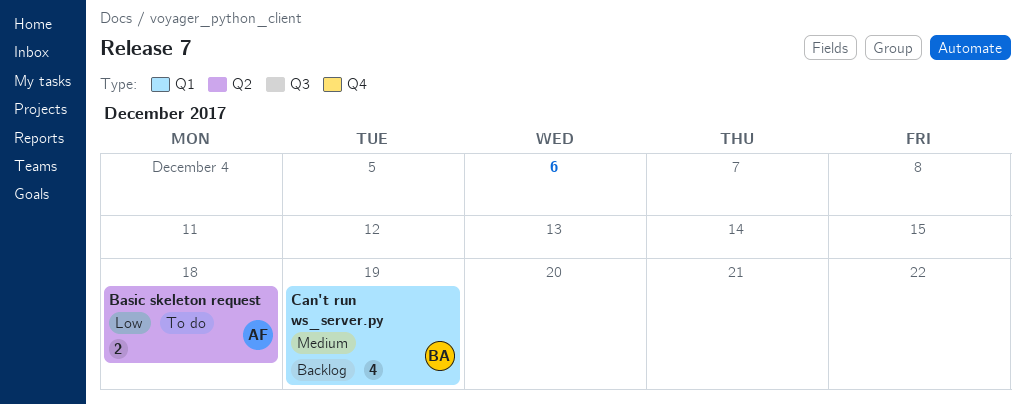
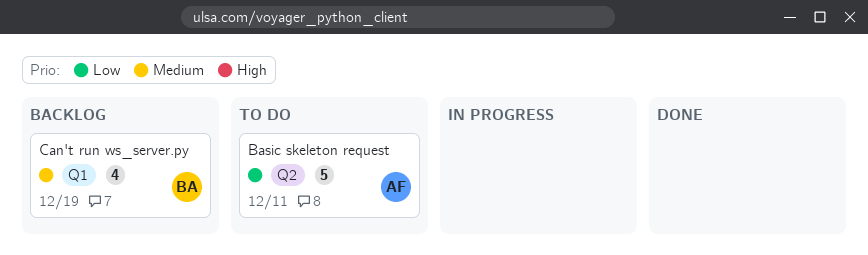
Basic skeleton request, estimate: 2 -> 5
Basic skeleton request, due: Dec 18 -> Dec 11

